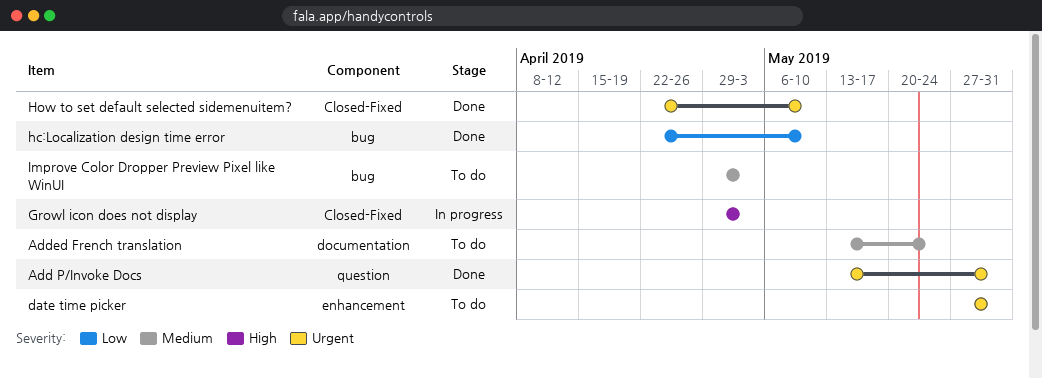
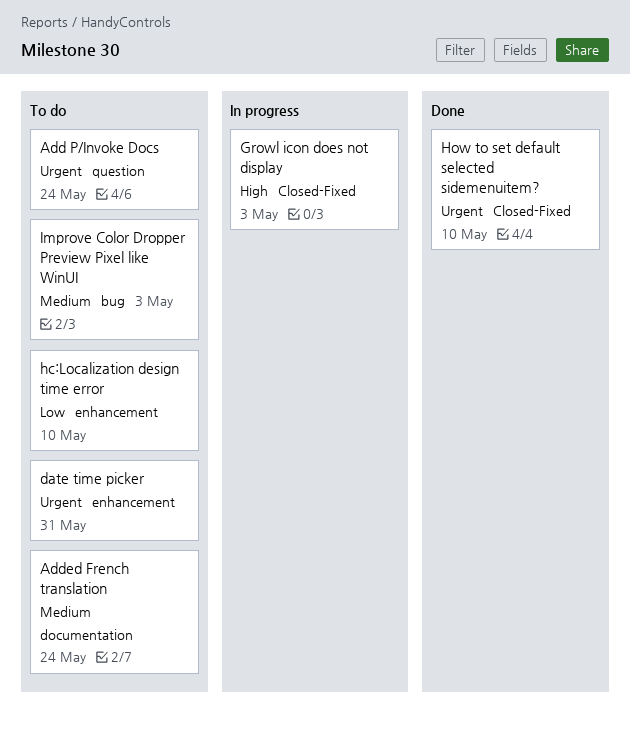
Add P/Invoke Docs, status: Done -> To do
Add P/Invoke Docs, due: May 31 -> May 24
hc:Localization design time error, status: Done -> To do
hc:Localization design time error, label: bug -> enhancement

